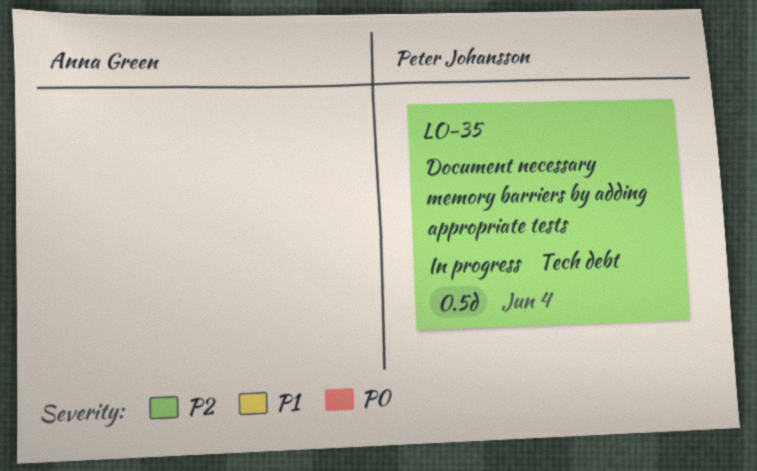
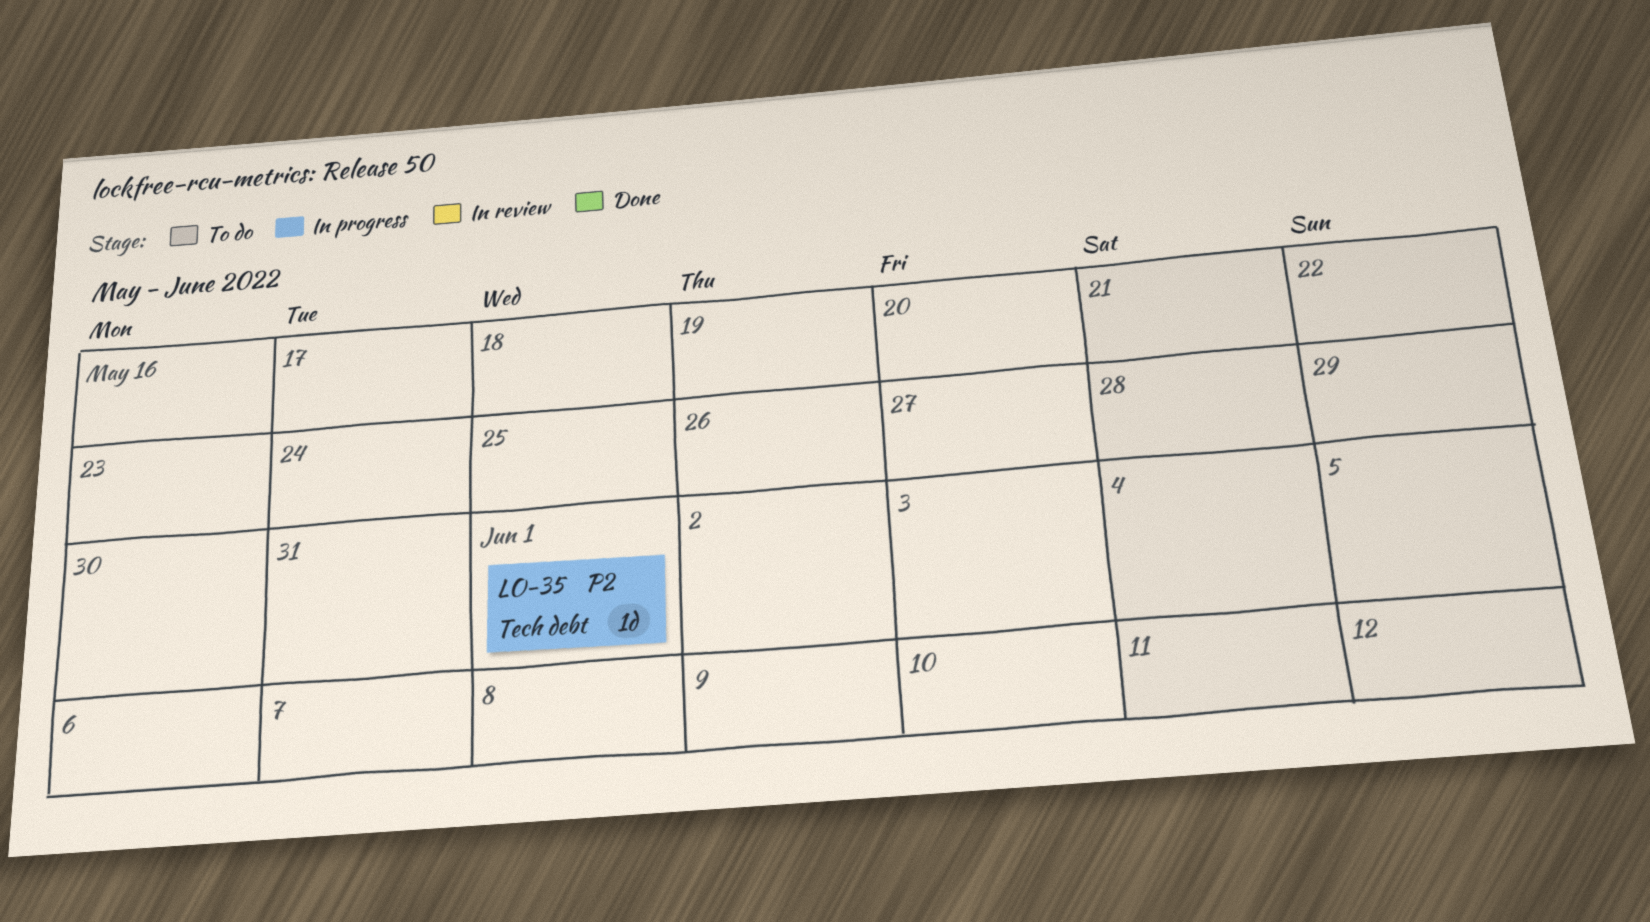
LO-35, estimate: 0.5d -> 1d
LO-35, due: Jun 4 -> Jun 1

